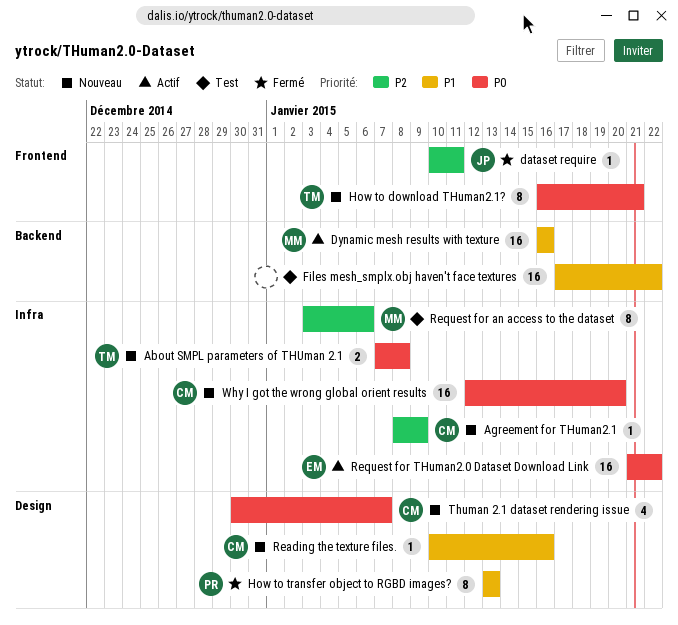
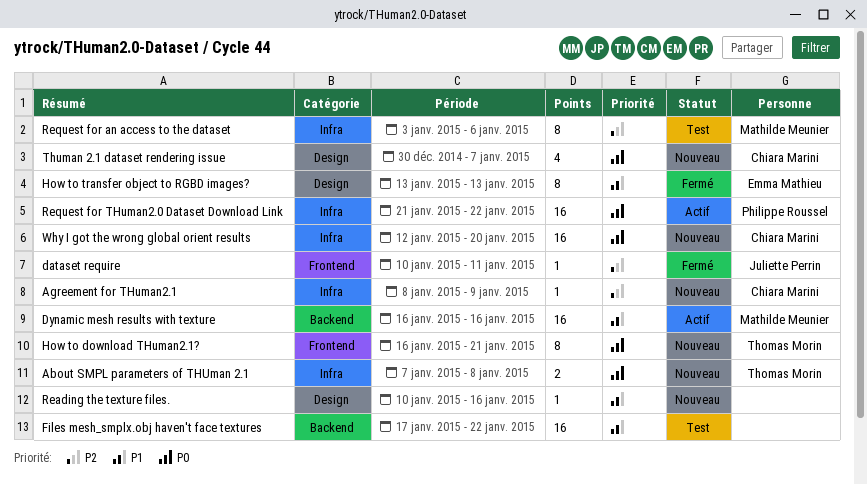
How to transfer object to RGBD images?, owner: Philippe Roussel -> Emma Mathieu
Reading the texture files., owner: Chiara Marini -> none
Request for THuman2.0 Dataset Download Link, owner: Emma Mathieu -> Philippe Roussel

